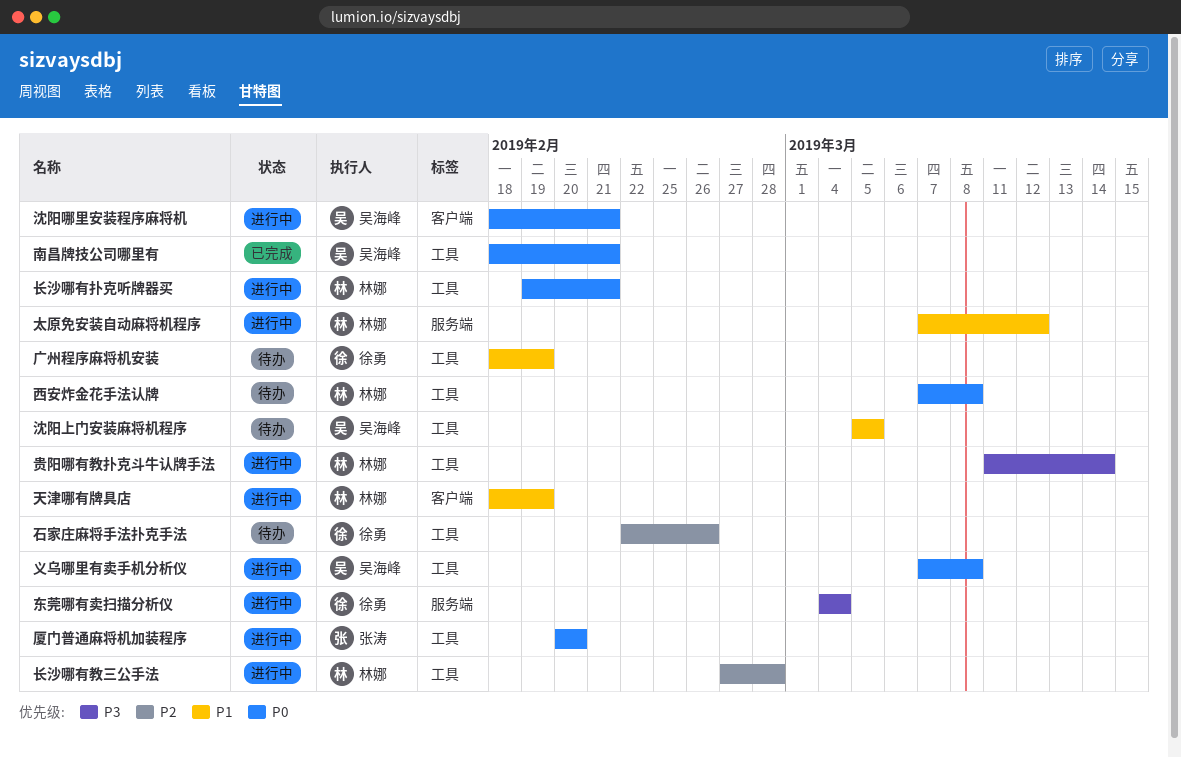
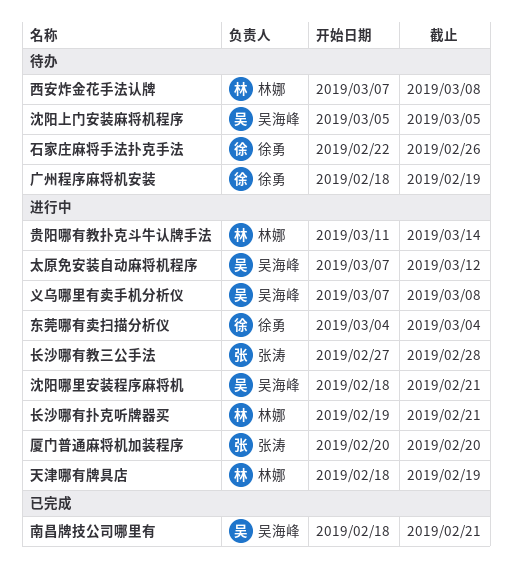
太原免安装自动麻将机程序, owner: 林娜 -> 吴海峰
长沙哪有教三公手法, owner: 林娜 -> 张涛

